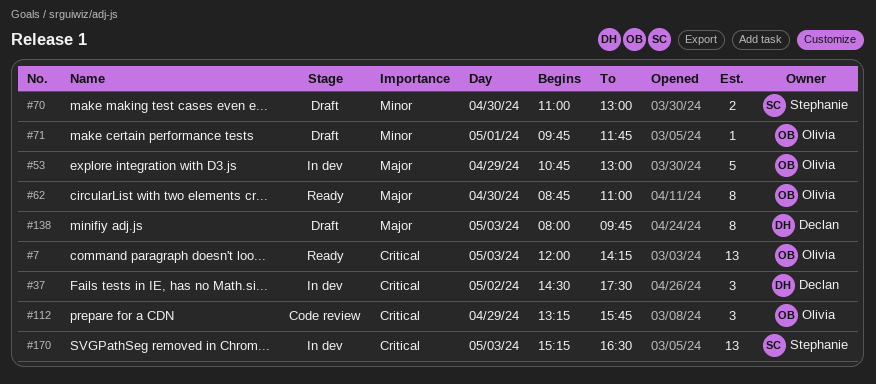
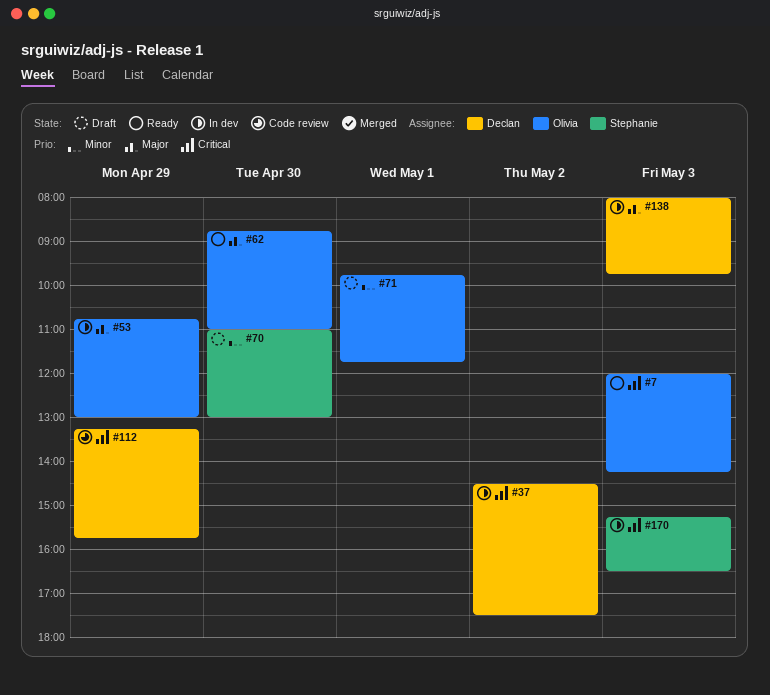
#112, owner: Olivia -> Declan
#138, status: Draft -> In dev

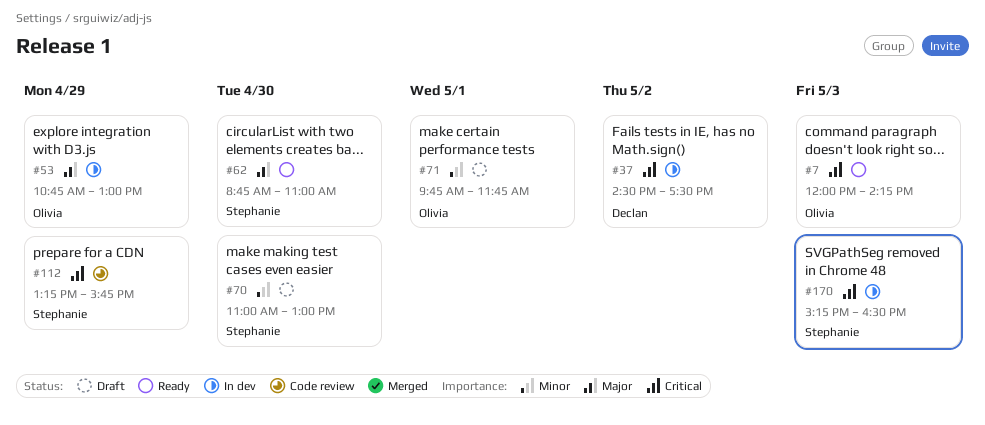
#62, owner: Olivia -> Stephanie
#112, owner: Declan -> Stephanie
#138: present -> none

